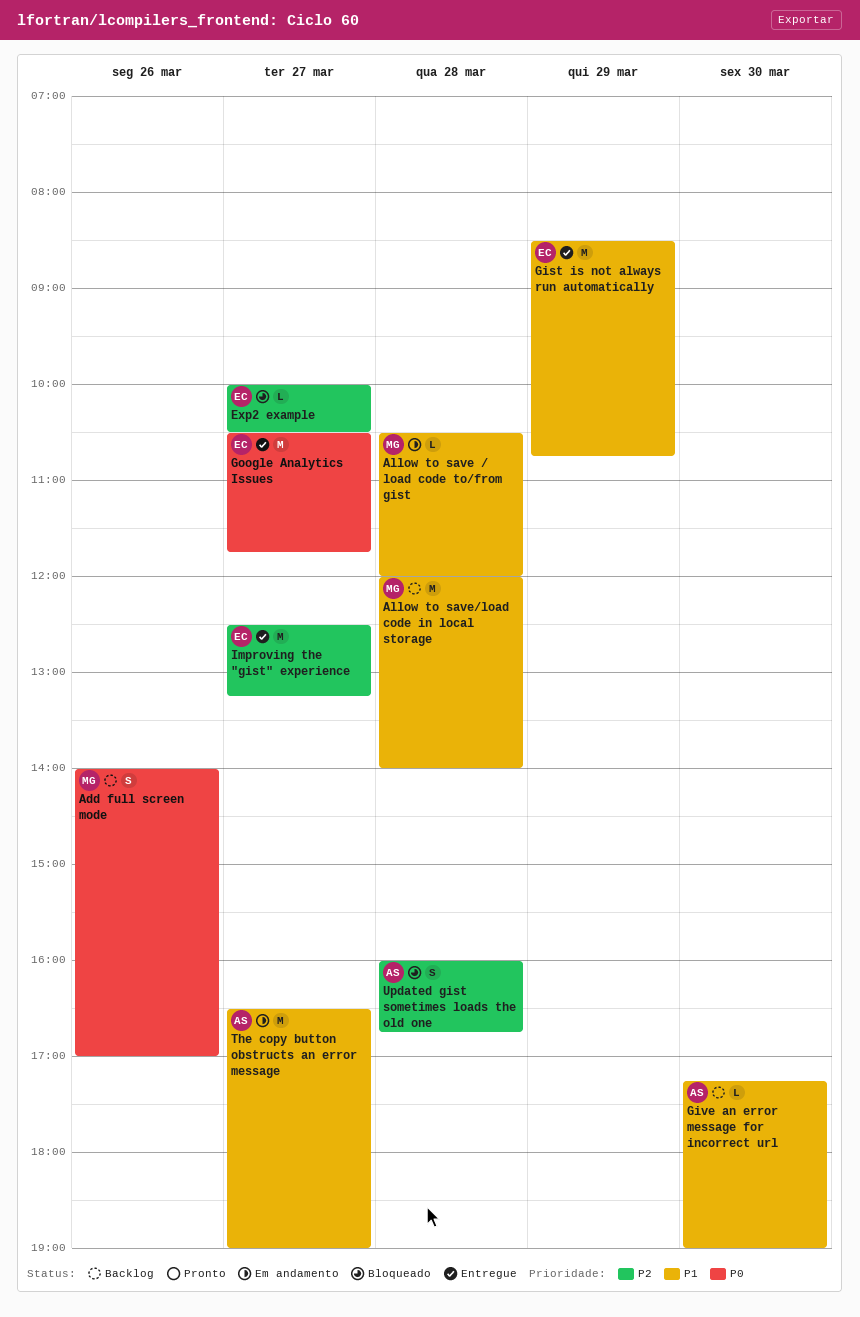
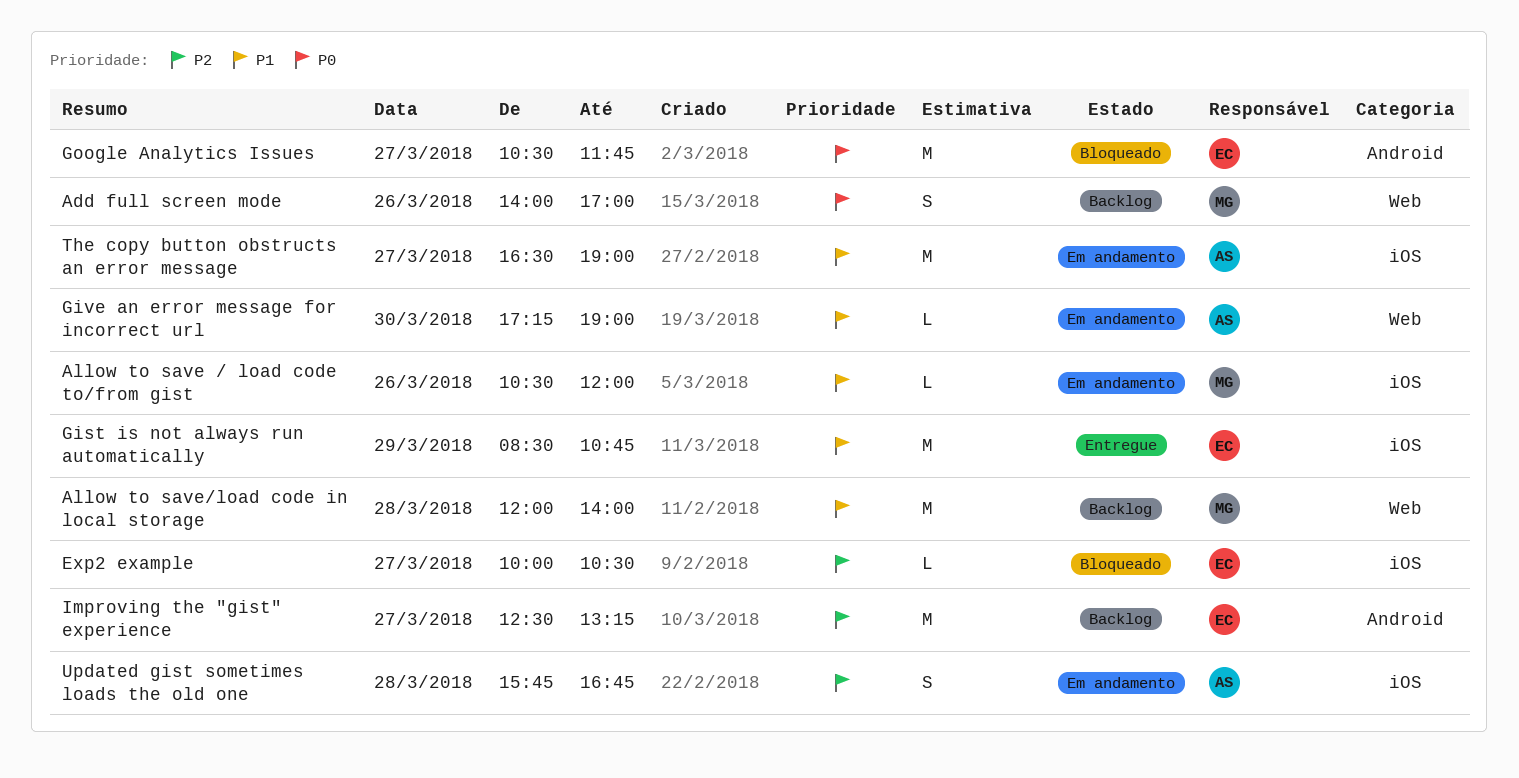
Allow to save / load code to/from gist, day: Mar 28 -> Mar 26
Give an error message for incorrect url, status: Backlog -> Em andamento
Google Analytics Issues, status: Entregue -> Bloqueado
Improving the "gist" experience, status: Entregue -> Backlog
Updated gist sometimes loads the old one, status: Bloqueado -> Em andamento
Updated gist sometimes loads the old one, begins: 16:00 -> 15:45

